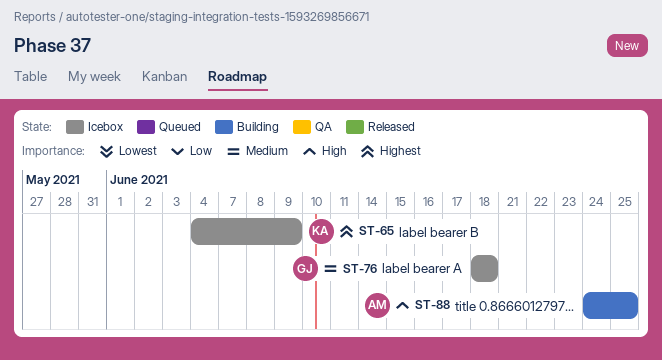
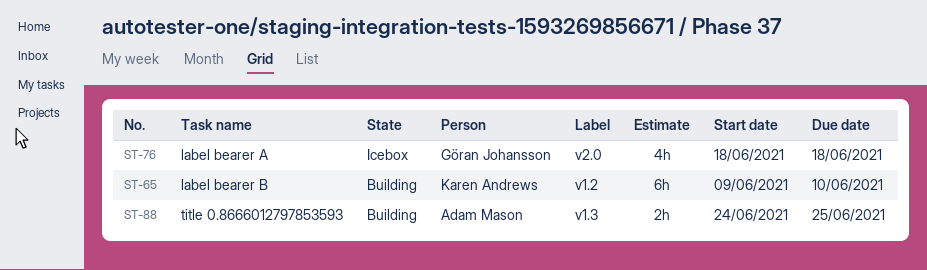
ST-65, status: Icebox -> Building
ST-65, start: Jun 4 -> Jun 9
ST-65, due: Jun 9 -> Jun 10

